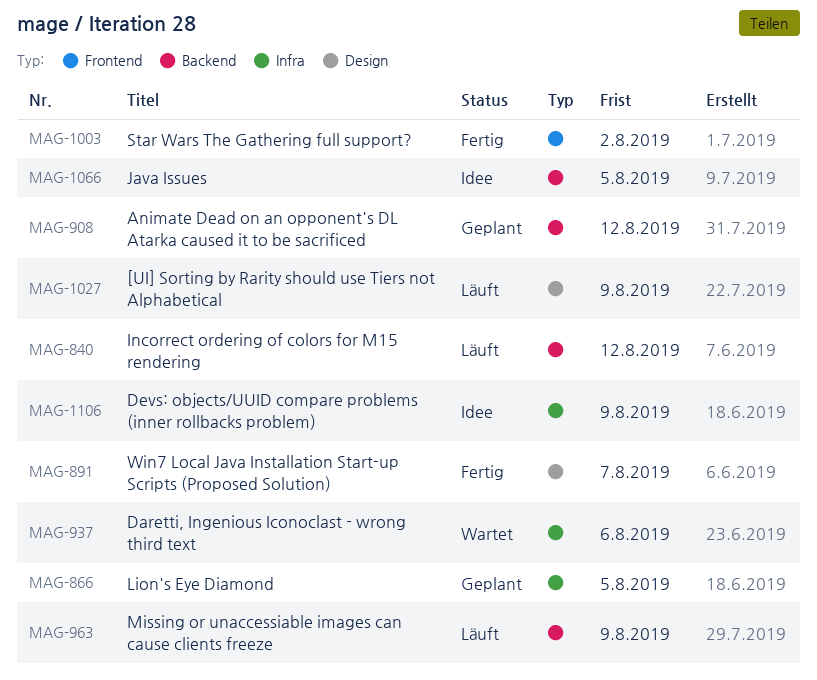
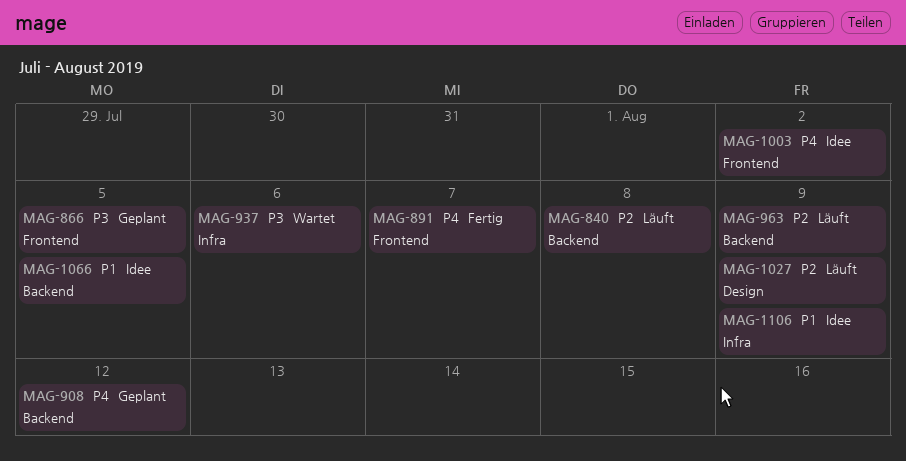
MAG-840, due: Aug 12 -> Aug 8
MAG-866, label: Infra -> Frontend
MAG-891, label: Design -> Frontend
MAG-1003, status: Fertig -> Idee

